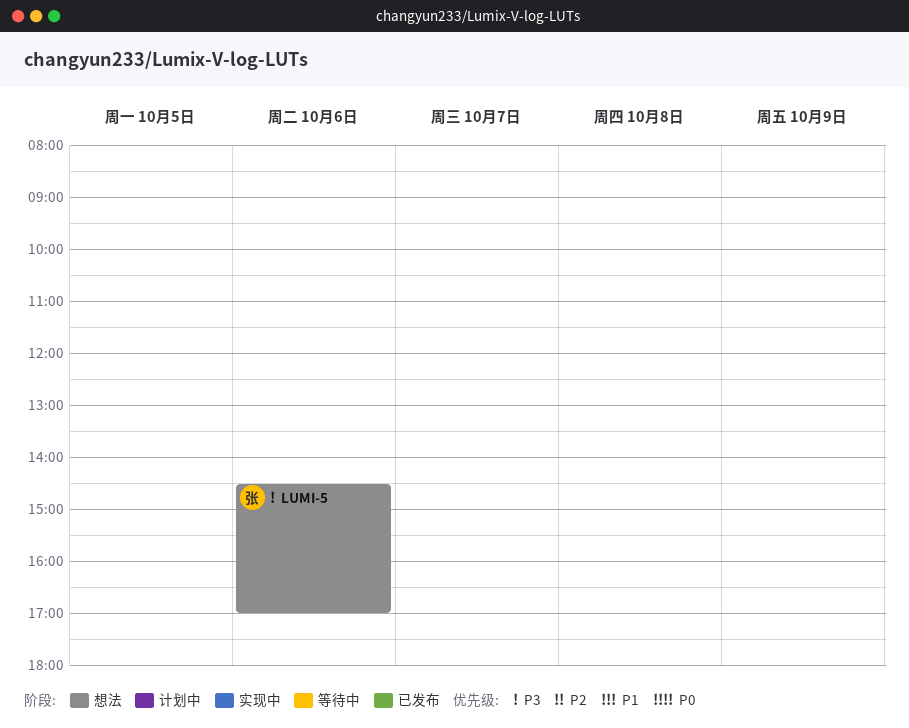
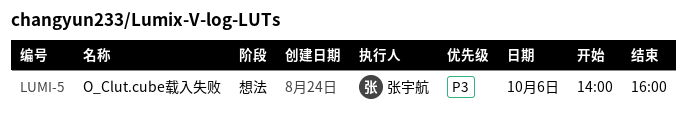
LUMI-5, begins: 14:30 -> 14:00
LUMI-5, ends: 17:00 -> 16:00

